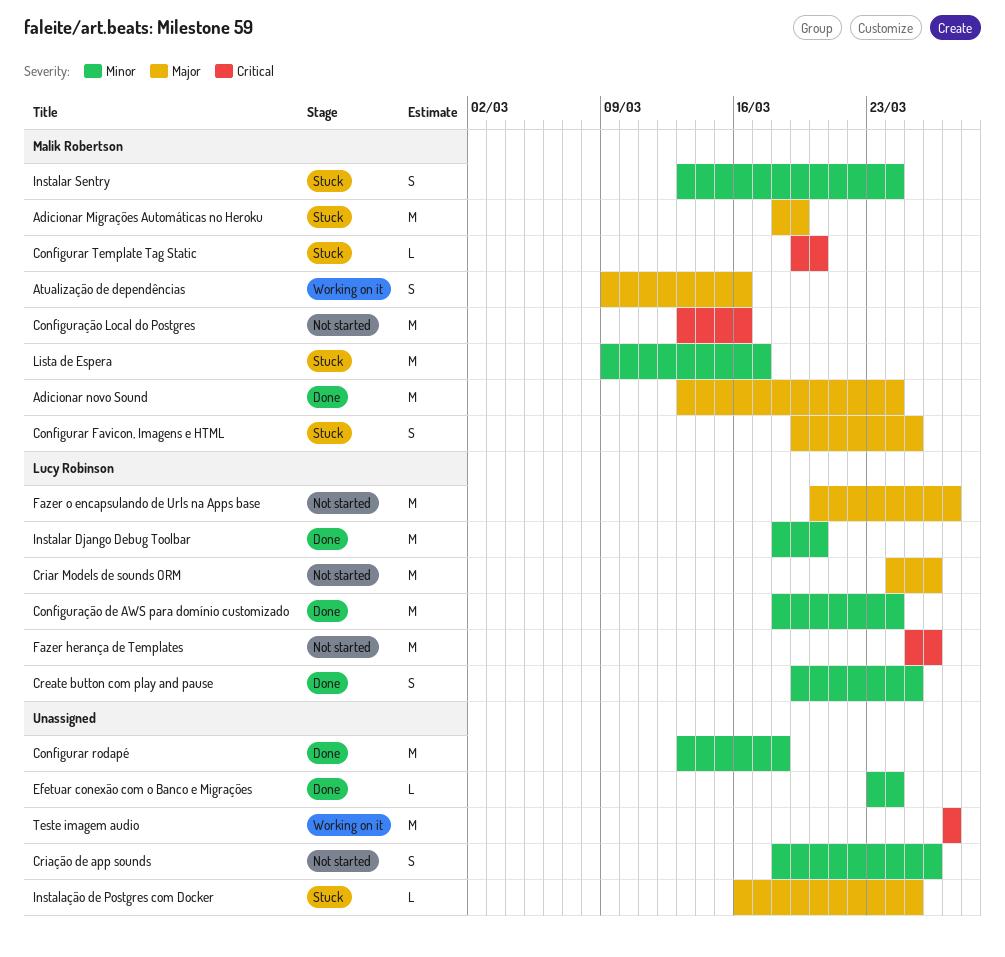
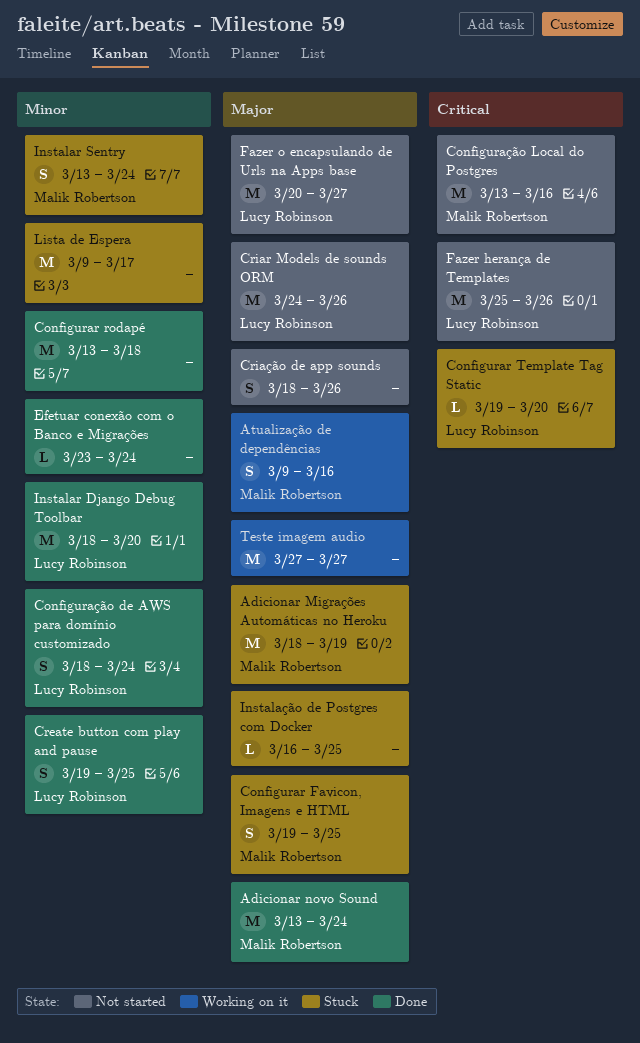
Configurar Template Tag Static, owner: Malik Robertson -> Lucy Robinson
Configuração de AWS para domínio customizado, estimate: M -> S
Criação de app sounds, priority: Minor -> Major
Lista de Espera, owner: Malik Robertson -> none
Teste imagem audio, priority: Critical -> Major

